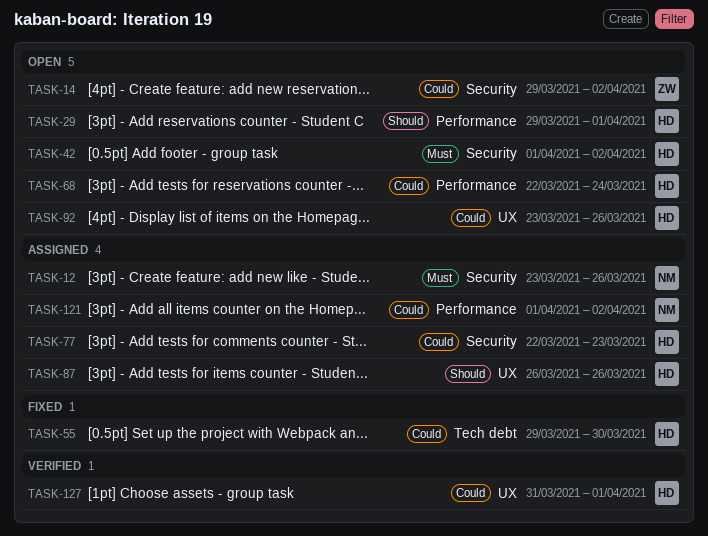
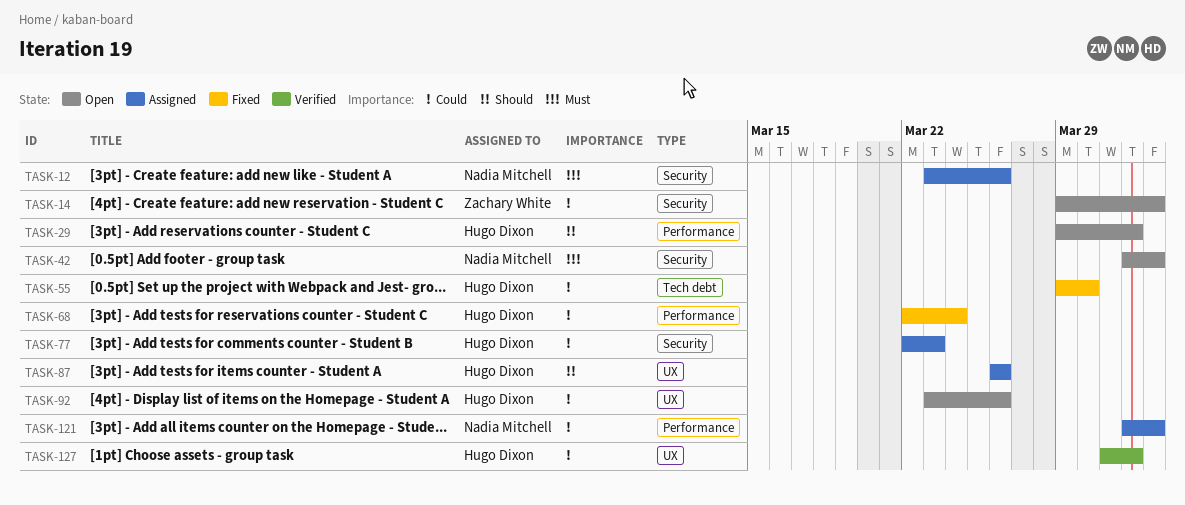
TASK-42, owner: Hugo Dixon -> Nadia Mitchell
TASK-68, status: Open -> Fixed

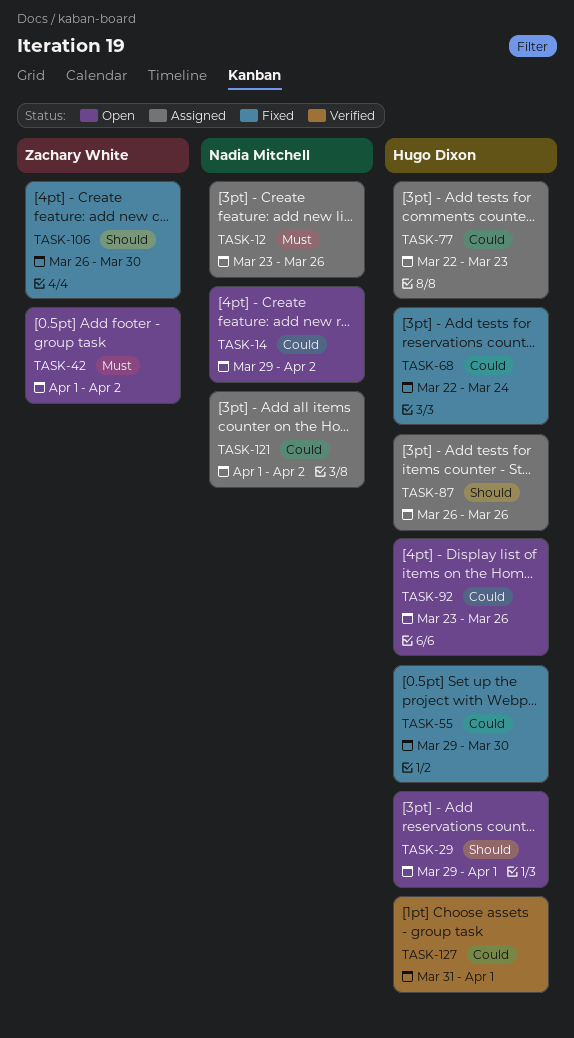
TASK-14, owner: Zachary White -> Nadia Mitchell
TASK-42, owner: Nadia Mitchell -> Zachary White
TASK-106: none -> present

